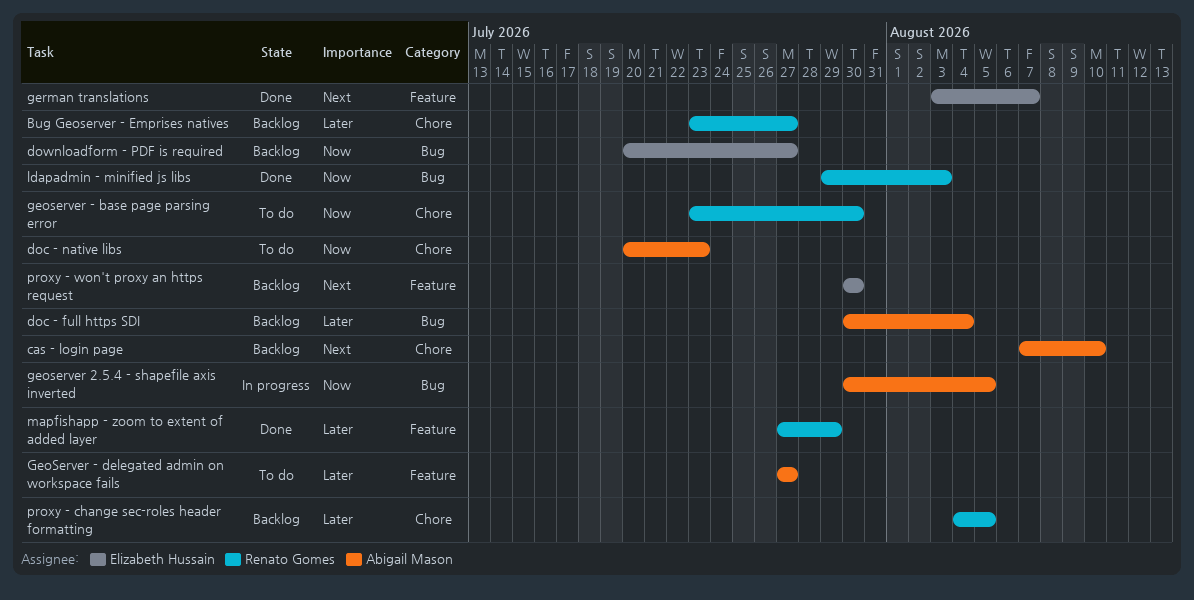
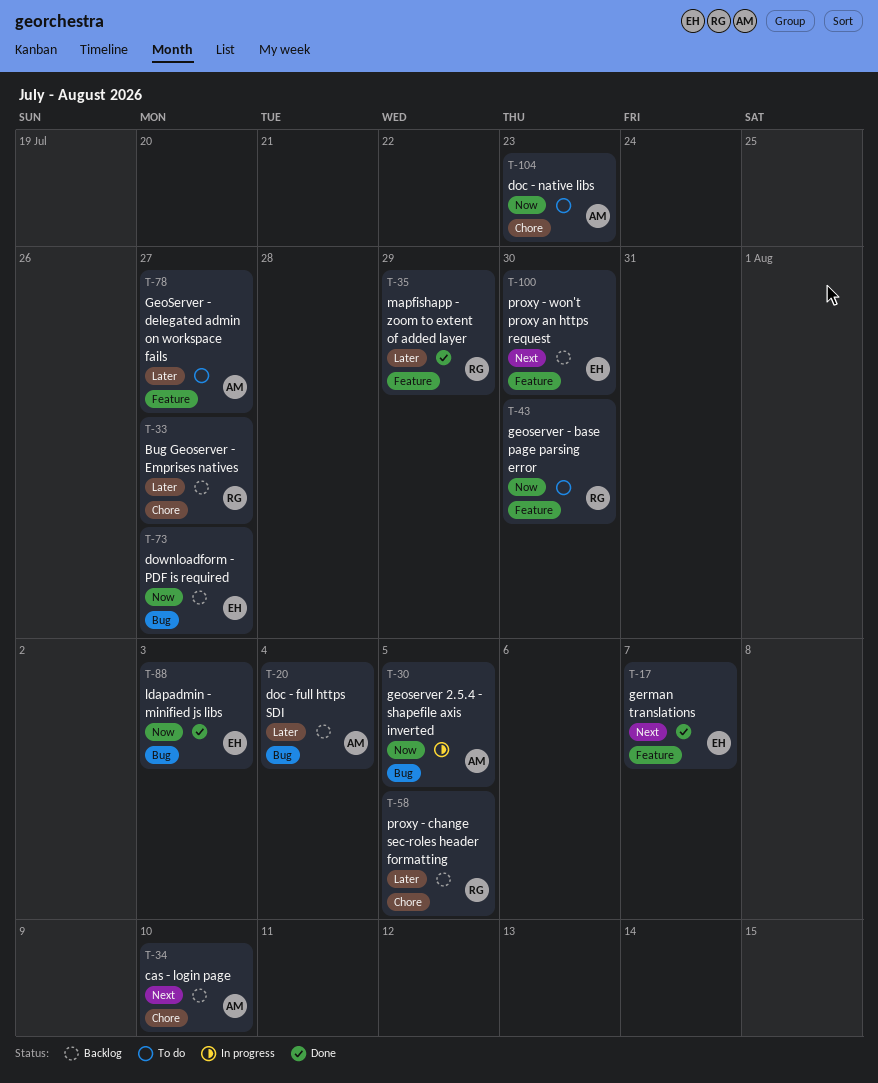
geoserver - base page parsing error, label: Chore -> Feature
ldapadmin - minified js libs, owner: Renato Gomes -> Elizabeth Hussain

